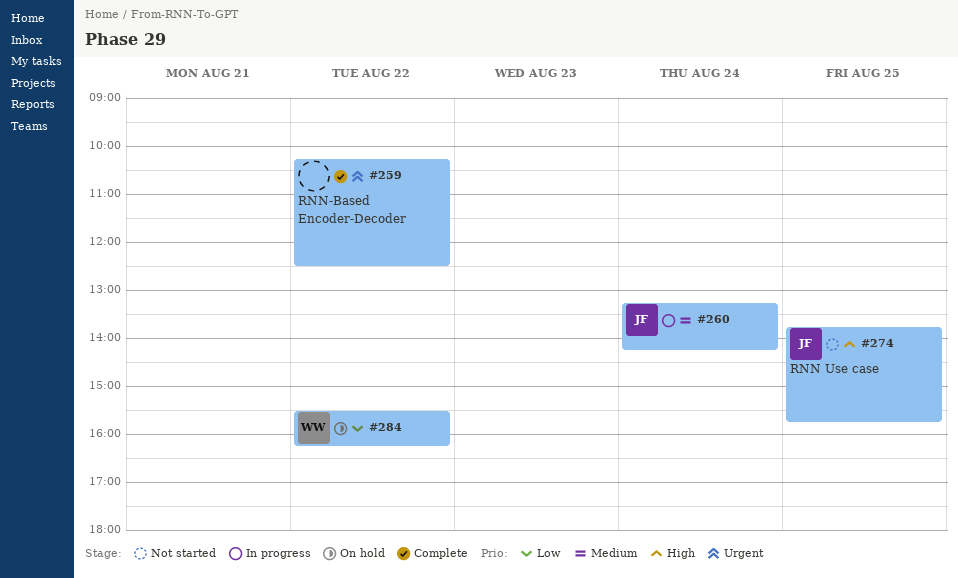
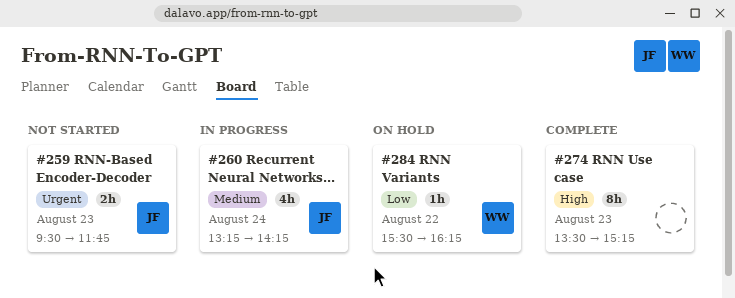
#259, status: Complete -> Not started
#259, owner: none -> JF
#259, day: Aug 22 -> Aug 23
#259, begins: 10:15 -> 09:30
#259, ends: 12:30 -> 11:45
#274, status: Not started -> Complete
#274, owner: JF -> none
#274, day: Aug 25 -> Aug 23
#274, begins: 13:45 -> 13:30
#274, ends: 15:45 -> 15:15

